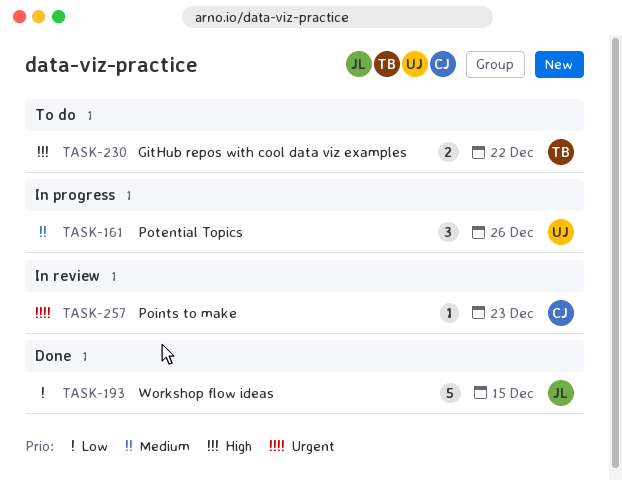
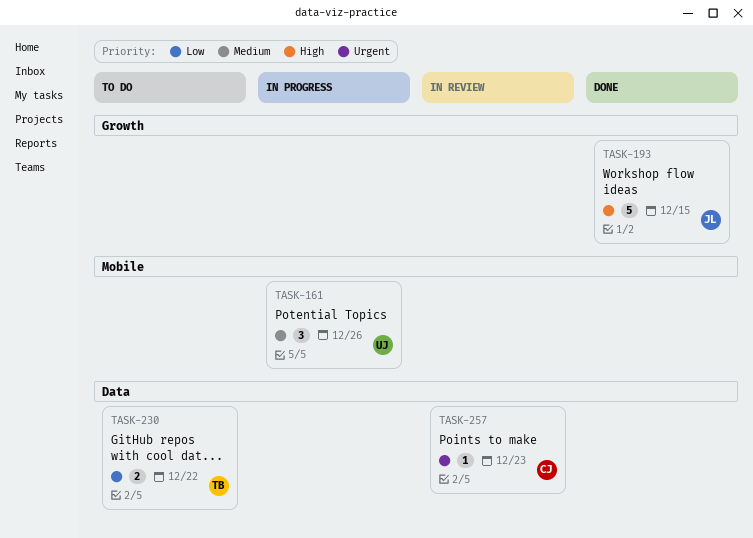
TASK-193, priority: Low -> High
TASK-230, priority: High -> Low

